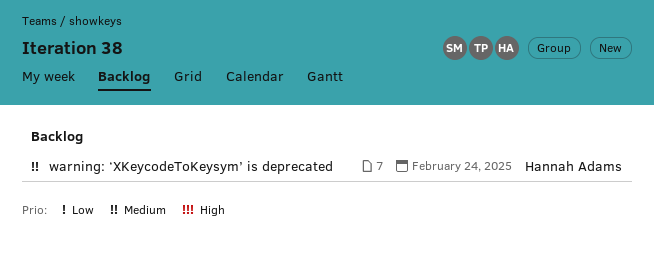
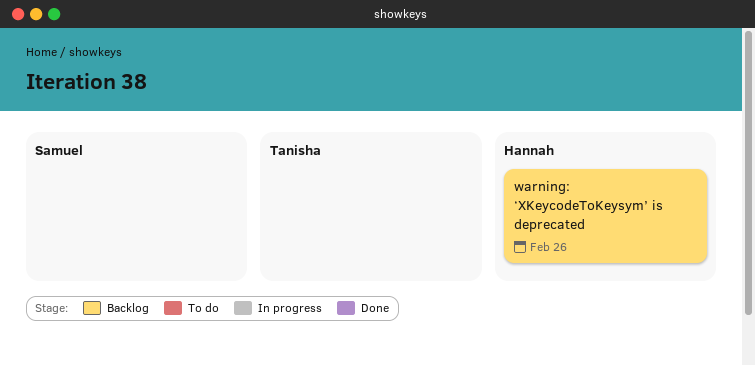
warning: ‘XKeycodeToKeysym’ is deprecated, due: Feb 24 -> Feb 26

